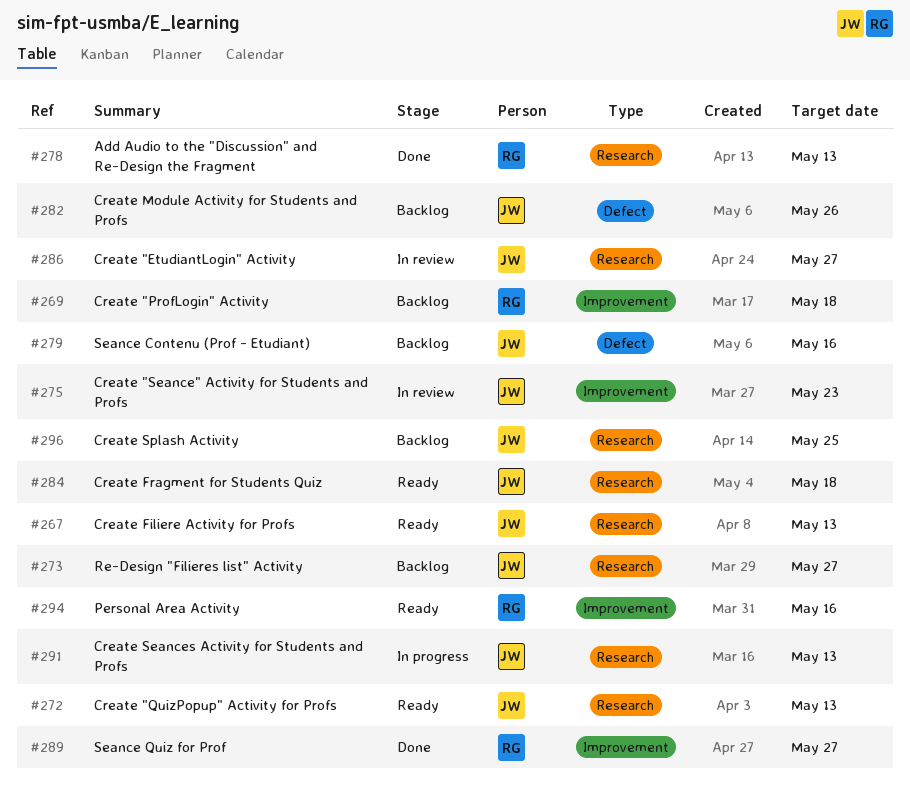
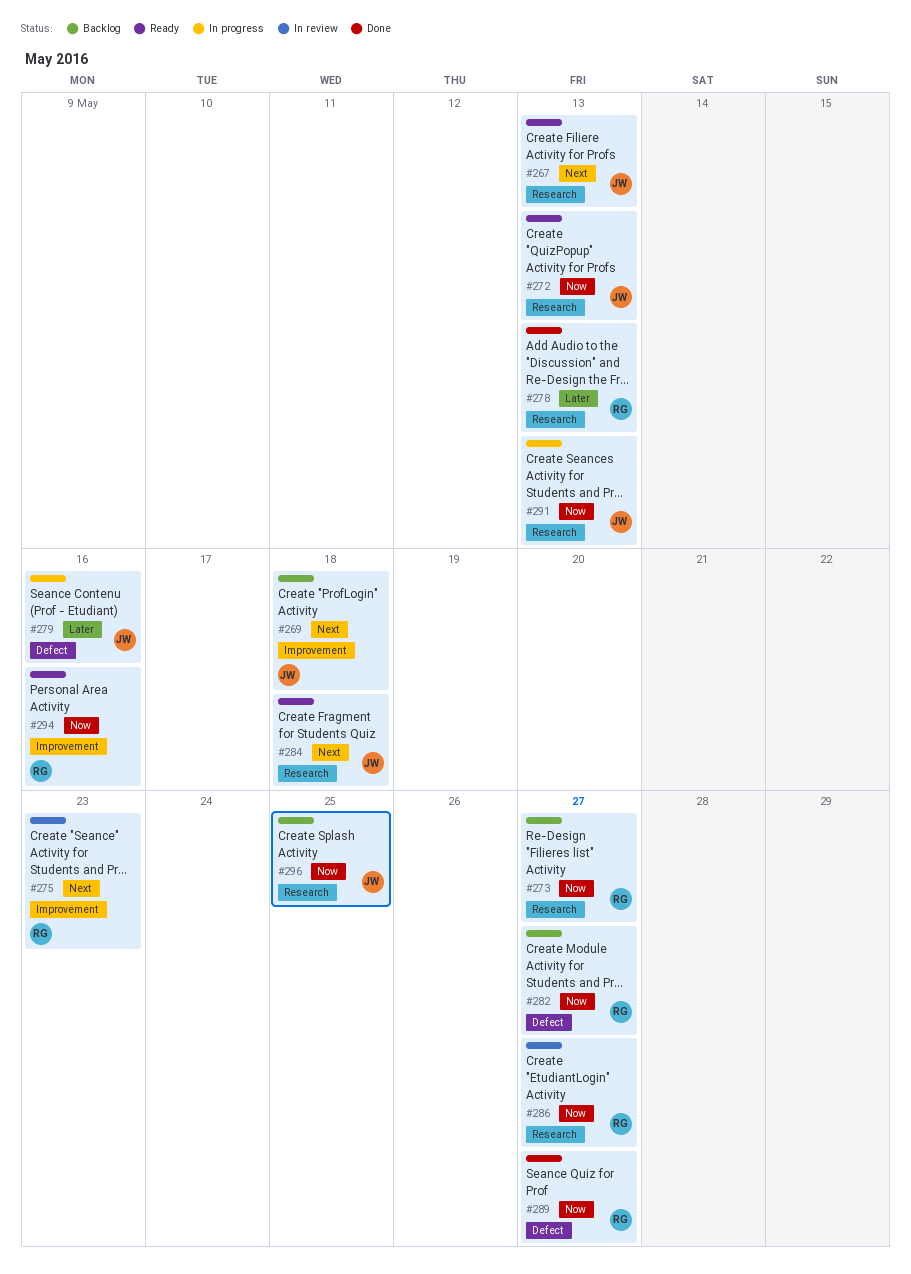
#269, owner: RG -> JW
#273, owner: JW -> RG
#275, owner: JW -> RG
#279, status: Backlog -> In progress
#282, owner: JW -> RG
#282, due: May 26 -> May 27
#286, owner: JW -> RG
#289, label: Improvement -> Defect

